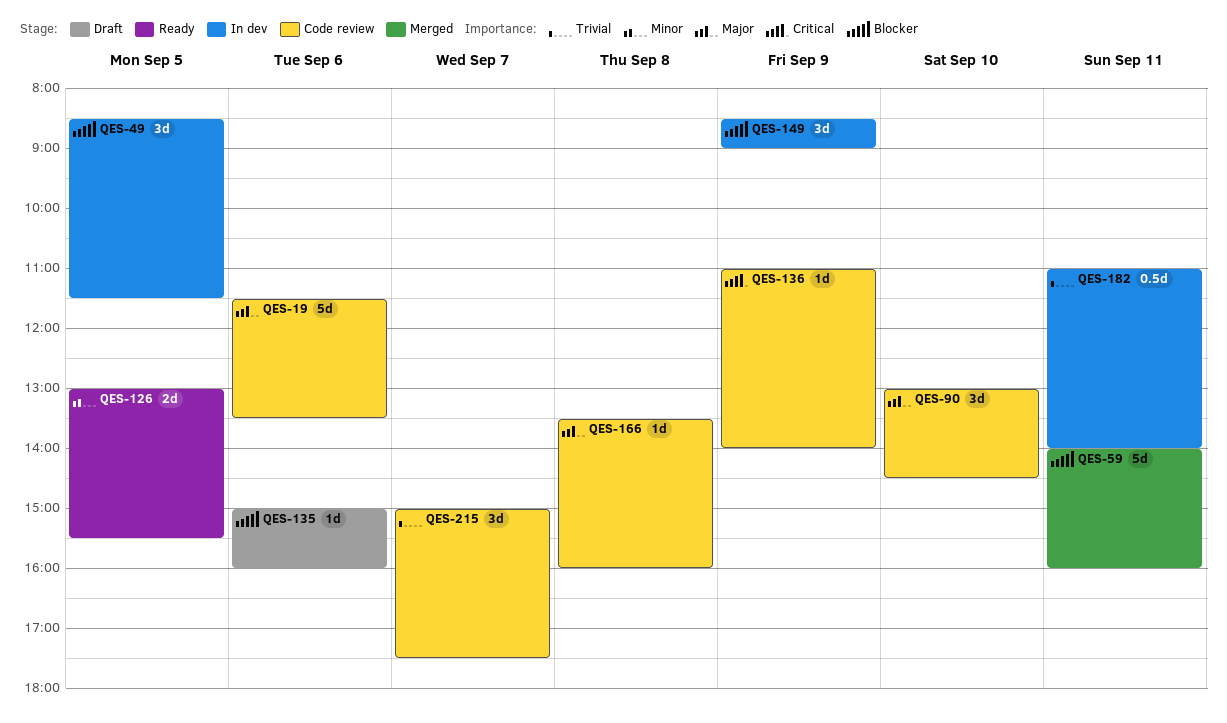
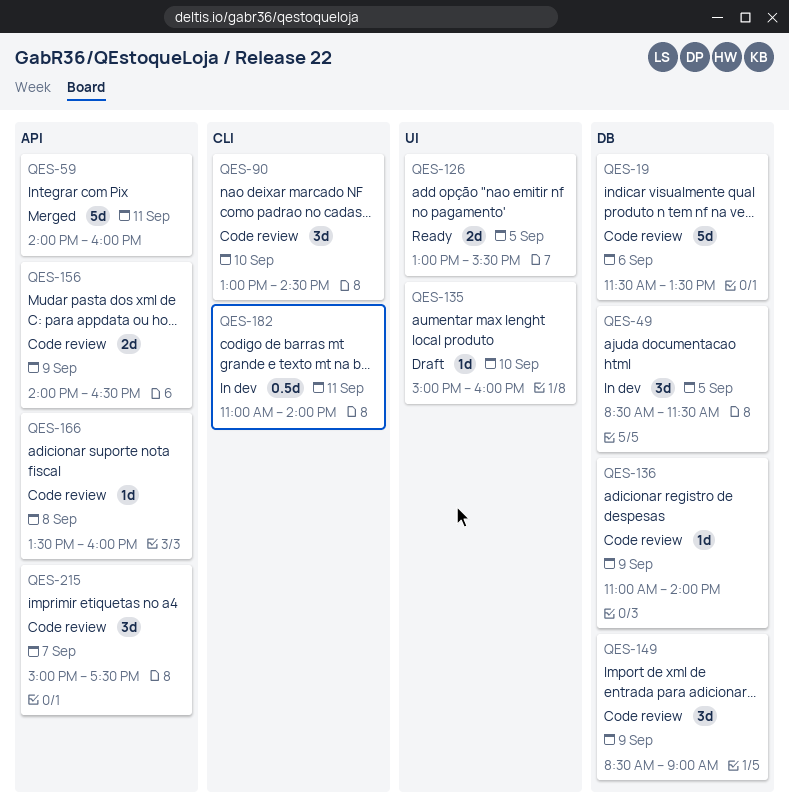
QES-135, day: Sep 6 -> Sep 10
QES-149, status: In dev -> Code review
QES-156: none -> present

